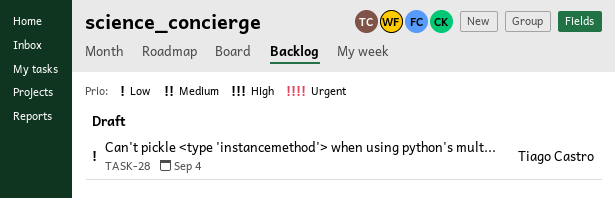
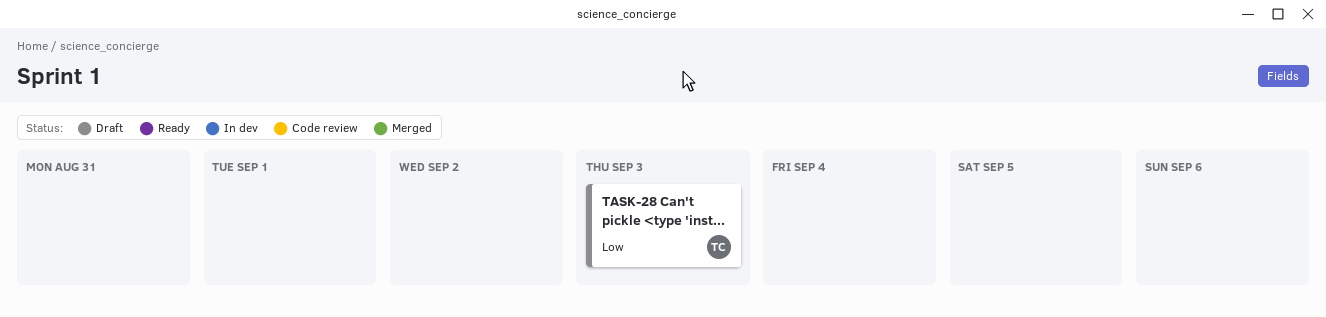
TASK-28, due: Sep 4 -> Sep 3

